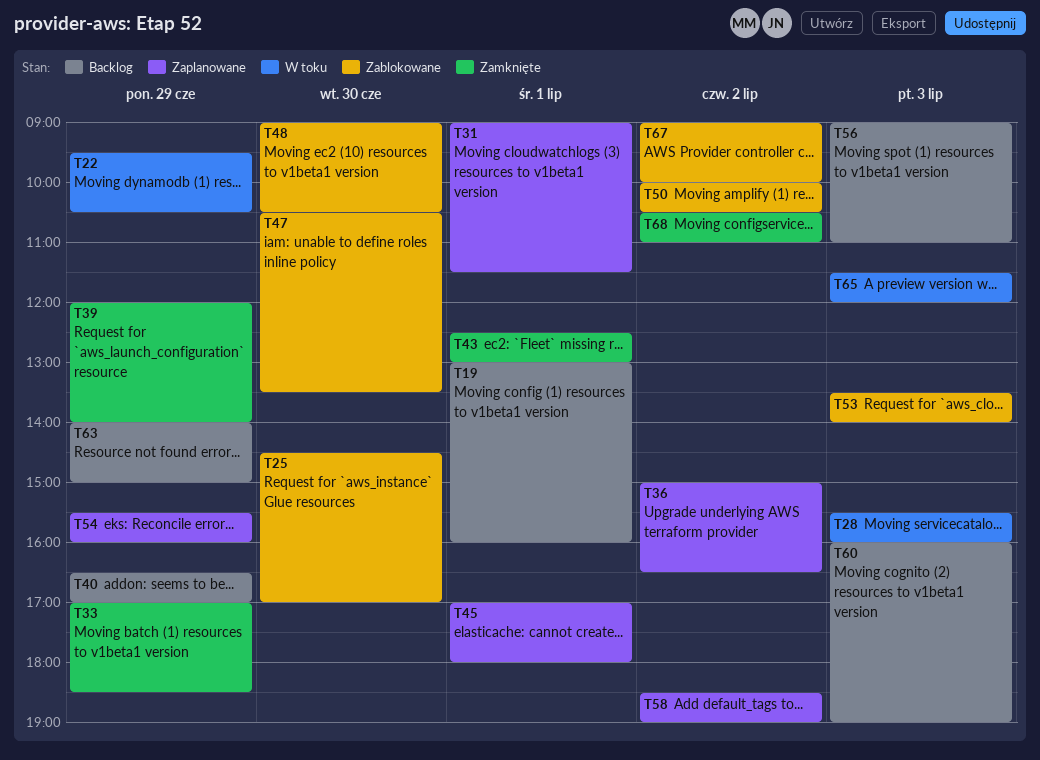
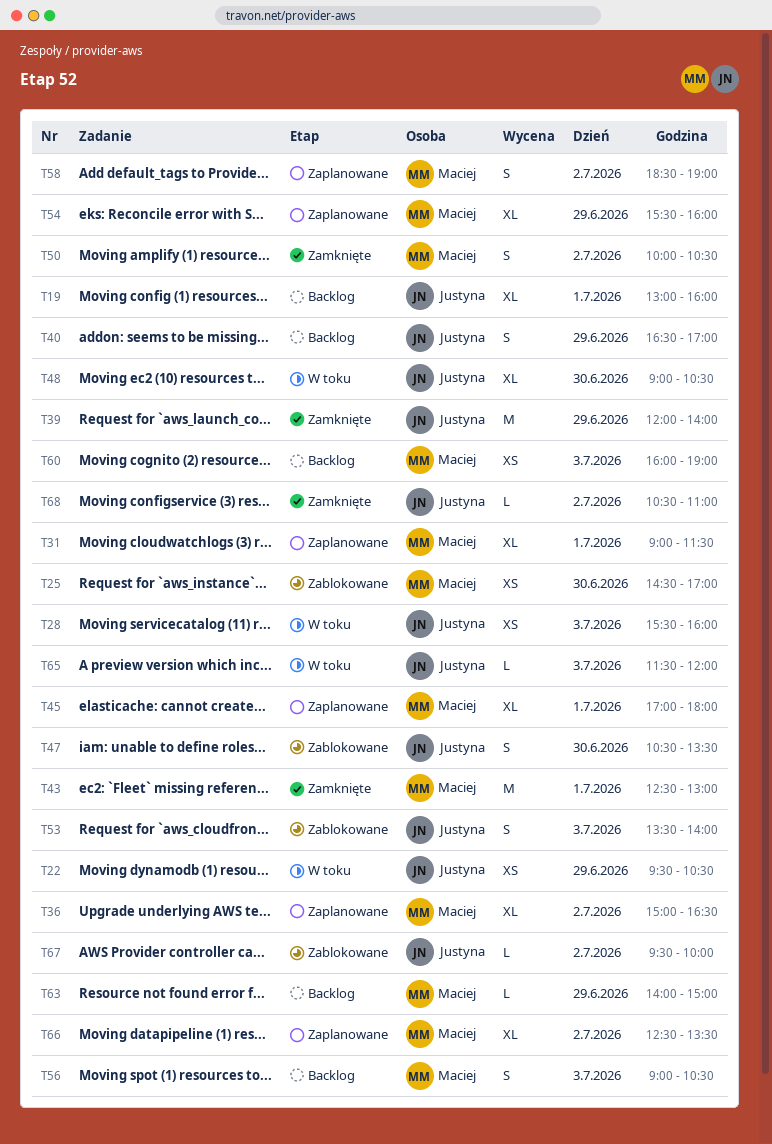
T33: present -> none
T48, status: Zablokowane -> W toku
T50, status: Zablokowane -> Zamknięte
T56, ends: 11:00 -> 10:30
T66: none -> present
T67, begins: 09:00 -> 09:30

